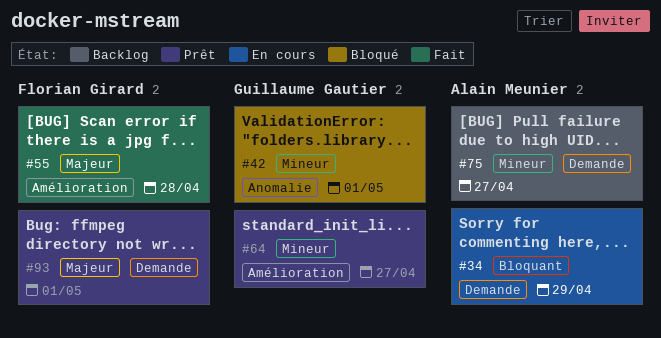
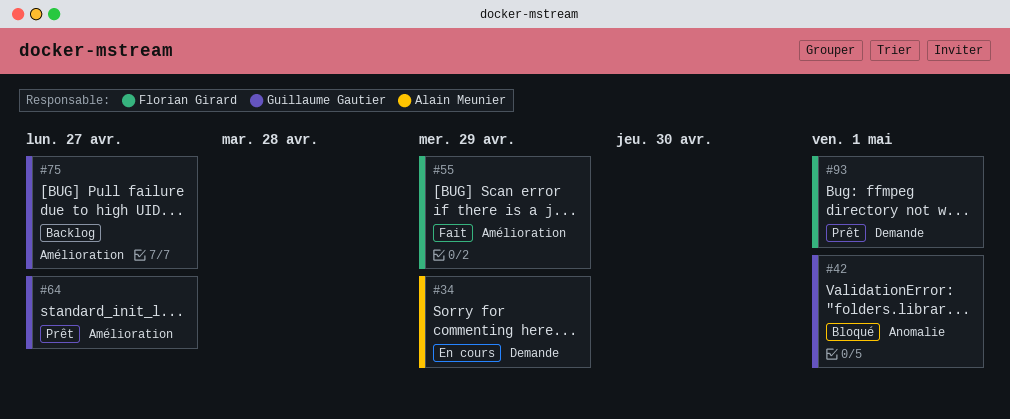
#55, due: Apr 28 -> Apr 29
#75, owner: Alain Meunier -> Guillaume Gautier
#75, label: Demande -> Amélioration

